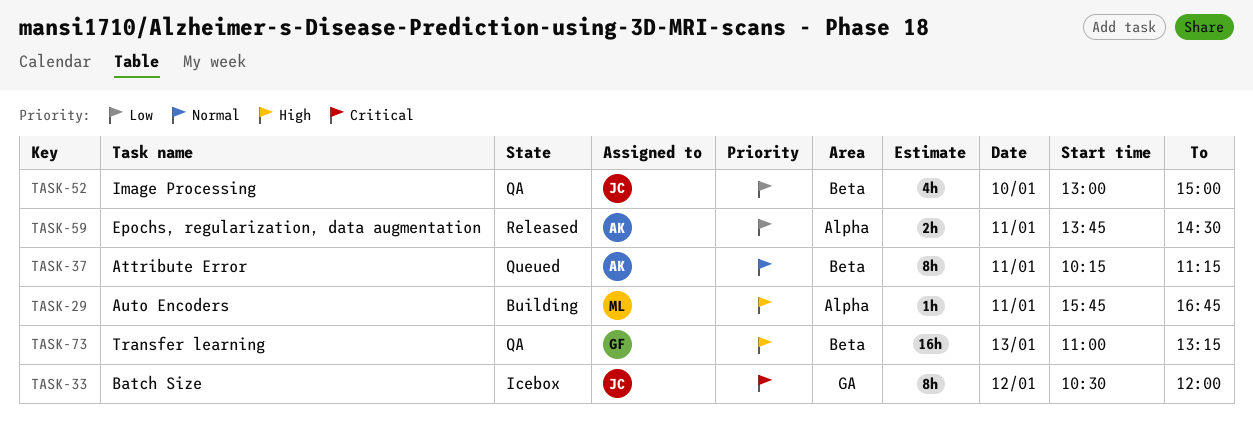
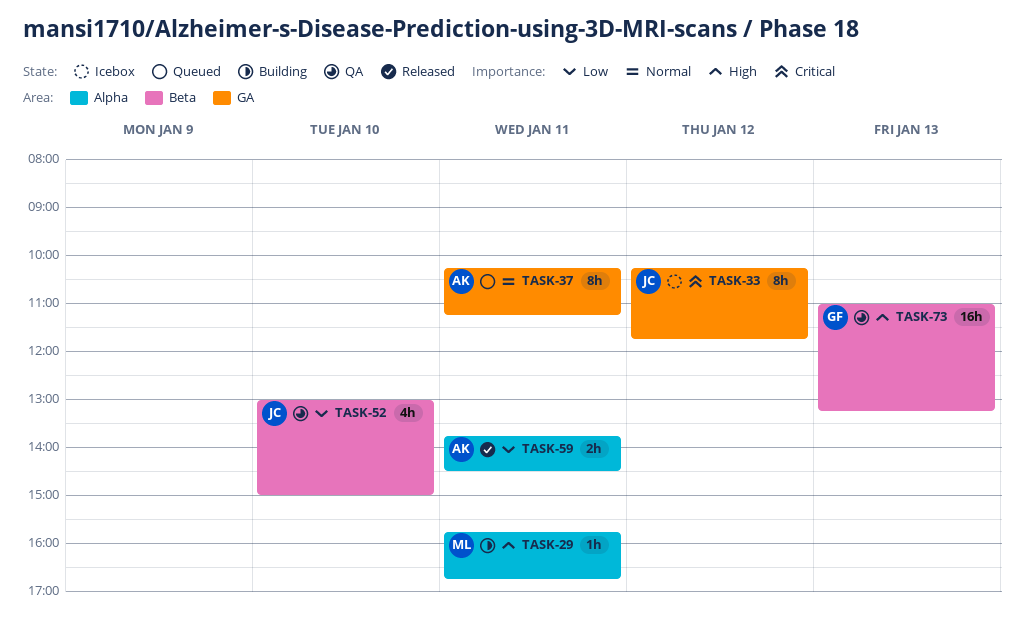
TASK-33, begins: 10:30 -> 10:15
TASK-33, ends: 12:00 -> 11:45
TASK-37, label: Beta -> GA

